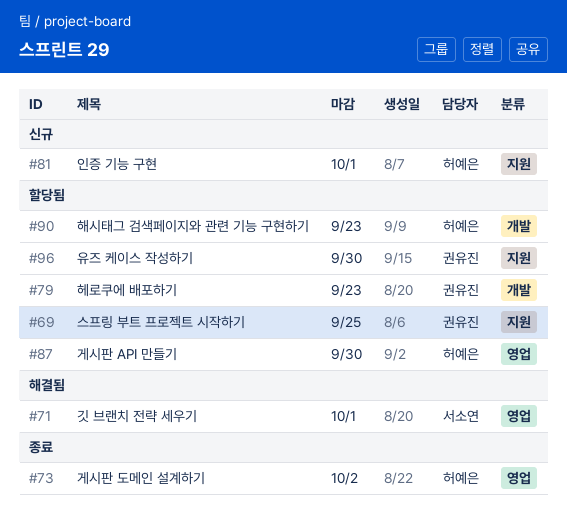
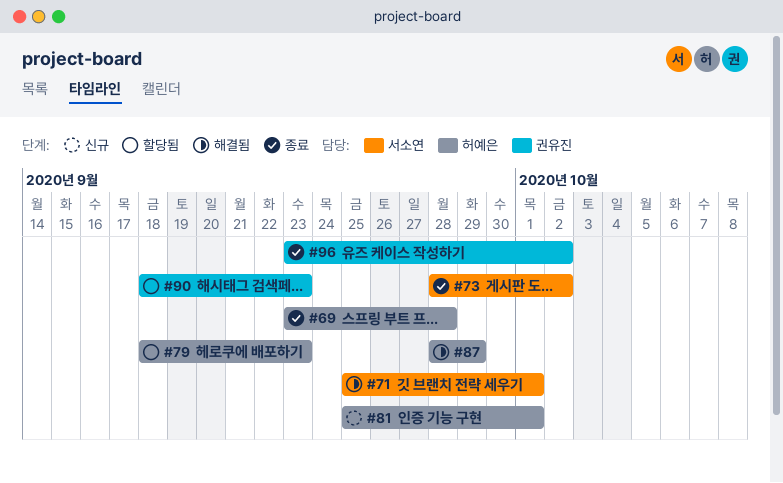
#69, status: 할당됨 -> 종료
#69, owner: 권유진 -> 허예은
#69, due: Sep 25 -> Sep 28
#73, owner: 허예은 -> 서소연
#79, owner: 권유진 -> 허예은
#87, status: 할당됨 -> 해결됨
#87, due: Sep 30 -> Sep 29
#90, owner: 허예은 -> 권유진
#96, status: 할당됨 -> 종료
#96, due: Sep 30 -> Oct 2

